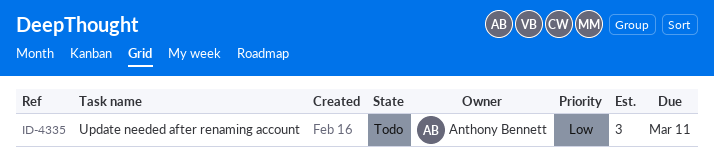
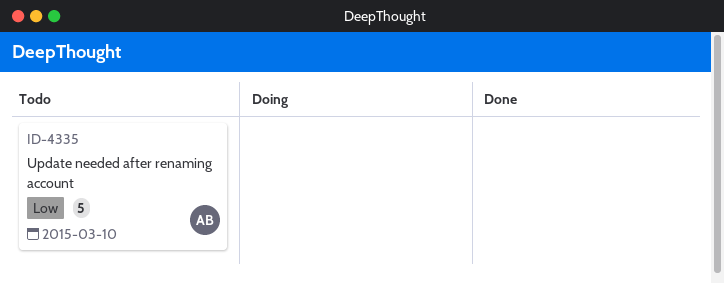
ID-4335, estimate: 3 -> 5
ID-4335, due: Mar 11 -> Mar 10

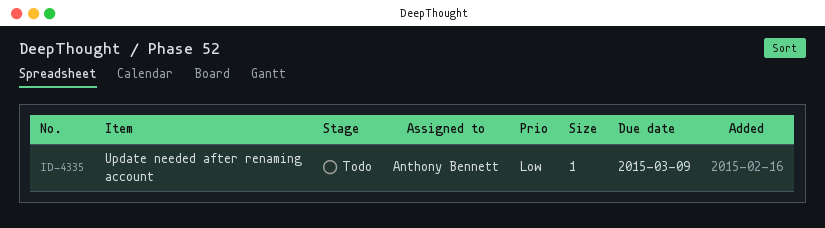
ID-4335, estimate: 5 -> 1
ID-4335, due: Mar 10 -> Mar 9

